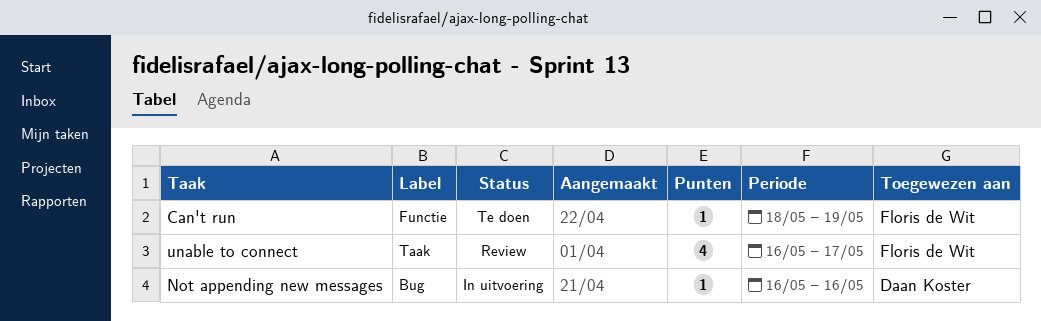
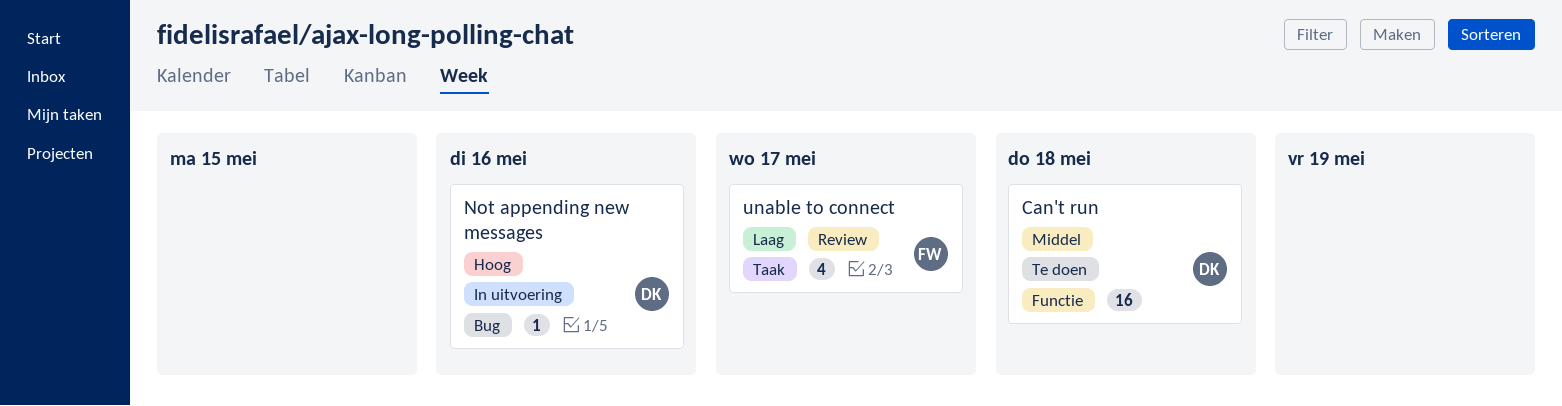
Can't run, owner: Floris de Wit -> Daan Koster
Can't run, estimate: 1 -> 16
Can't run, due: May 19 -> May 18

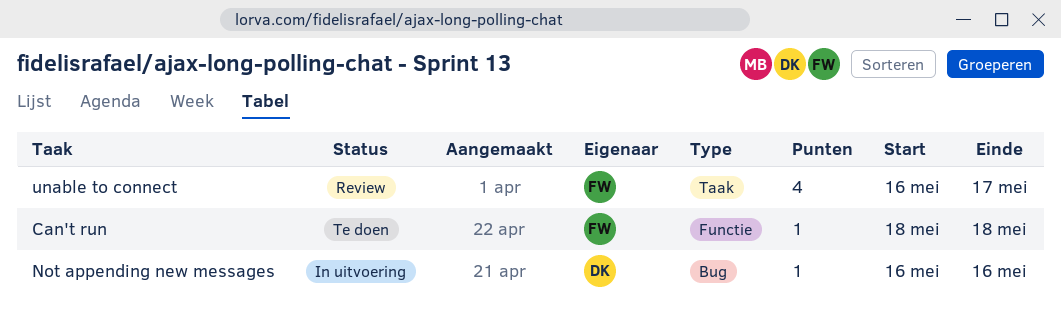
Can't run, owner: DK -> FW
Can't run, estimate: 16 -> 1

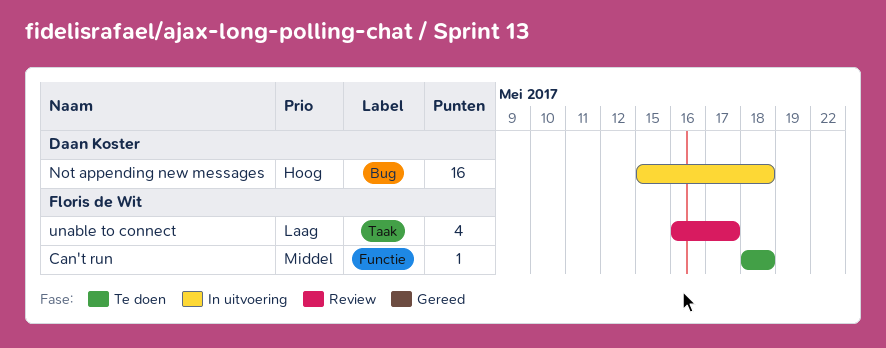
Not appending new messages, estimate: 1 -> 16
Not appending new messages, start: May 16 -> May 15
Not appending new messages, due: May 16 -> May 18

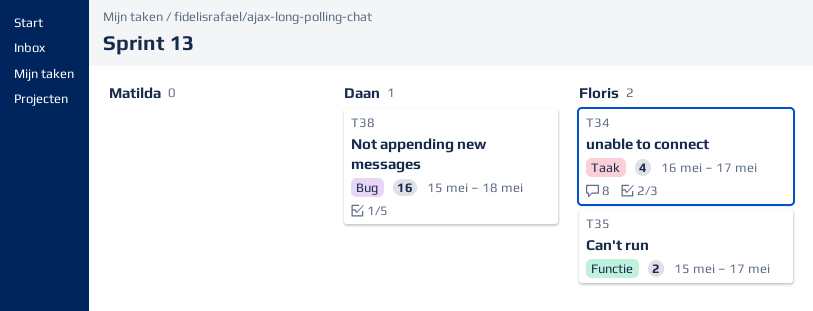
Can't run, estimate: 1 -> 2
Can't run, start: May 18 -> May 15
Can't run, due: May 18 -> May 17

